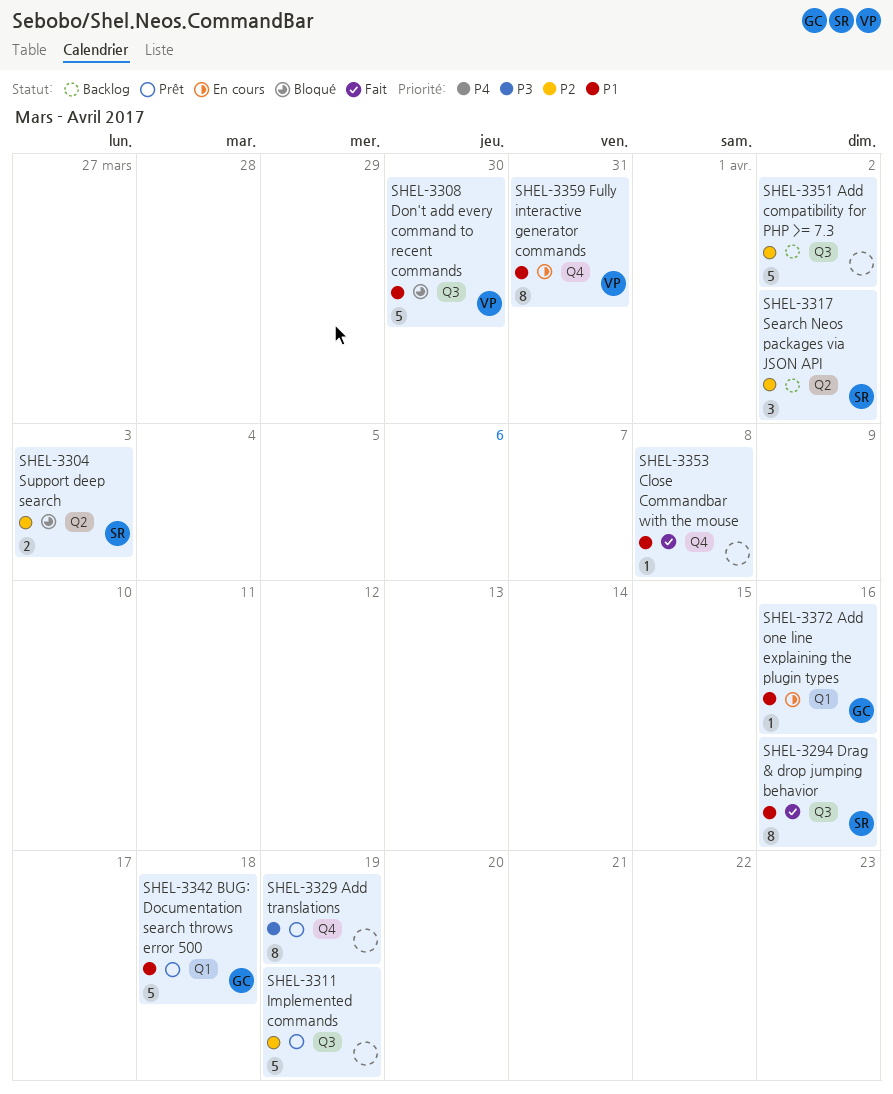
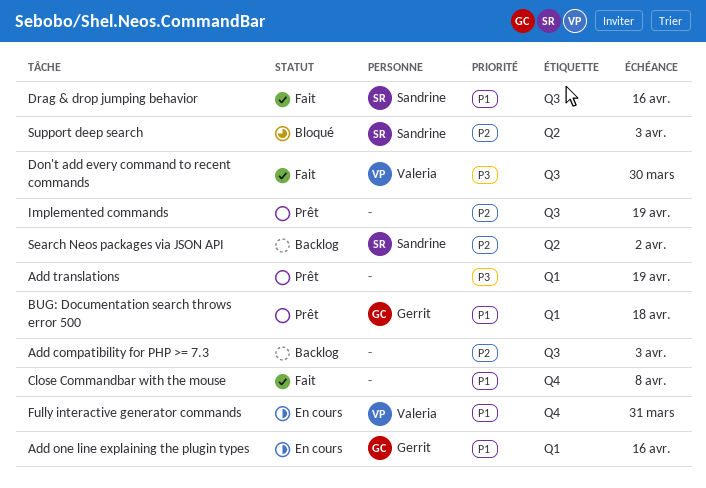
Add compatibility for PHP >= 7.3, due: Apr 2 -> Apr 3
Add translations, label: Q4 -> Q1
Don't add every command to recent commands, status: Bloqué -> Fait
Don't add every command to recent commands, priority: P1 -> P3

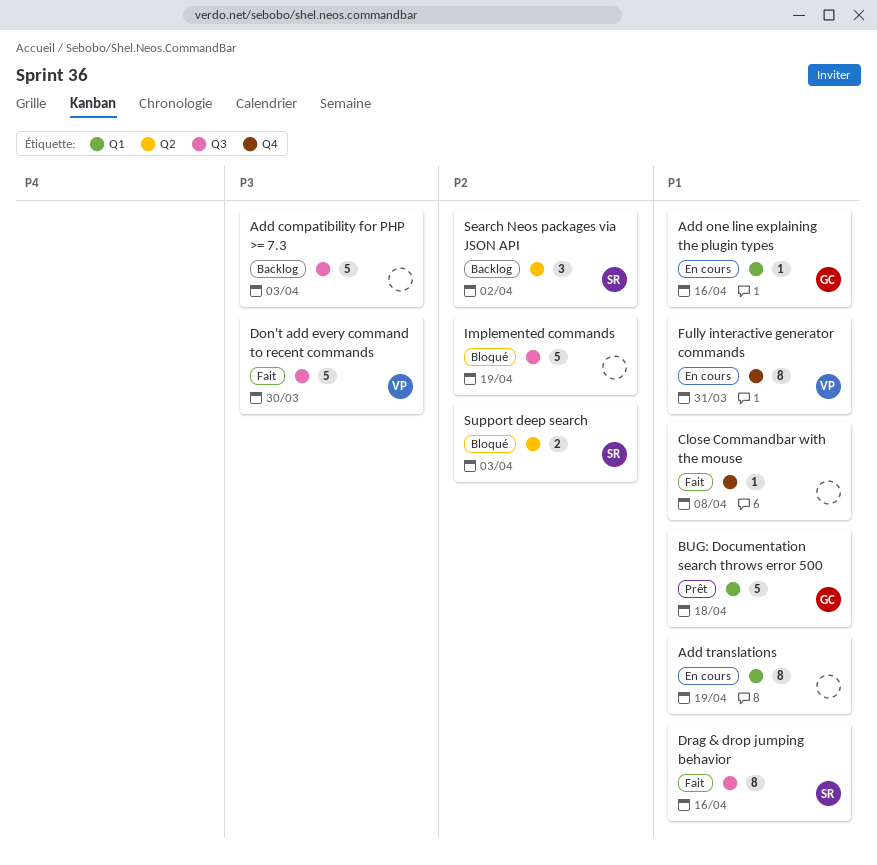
Add compatibility for PHP >= 7.3, priority: P2 -> P3
Add translations, status: Prêt -> En cours
Add translations, priority: P3 -> P1
Implemented commands, status: Prêt -> Bloqué

